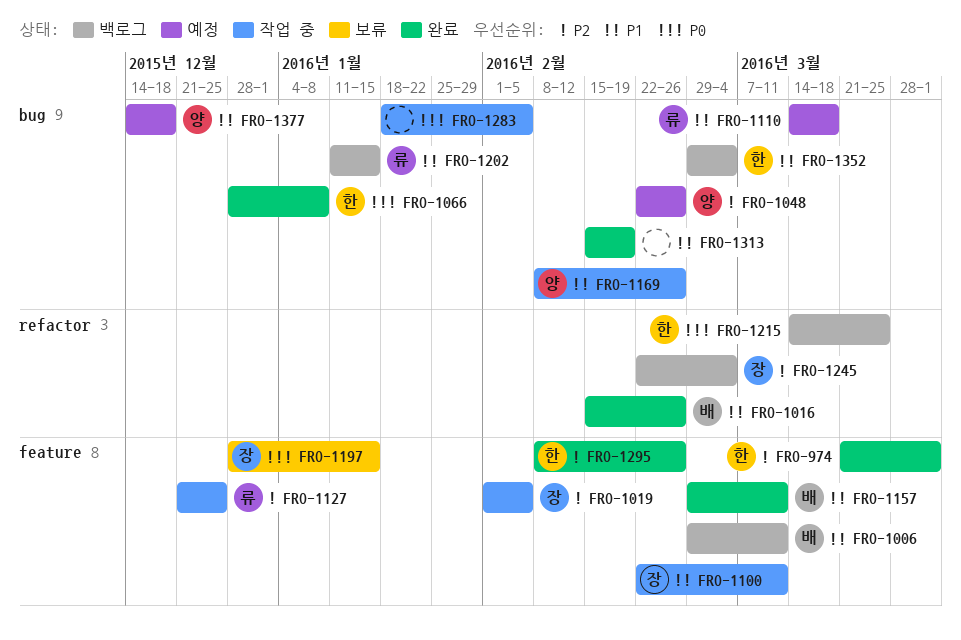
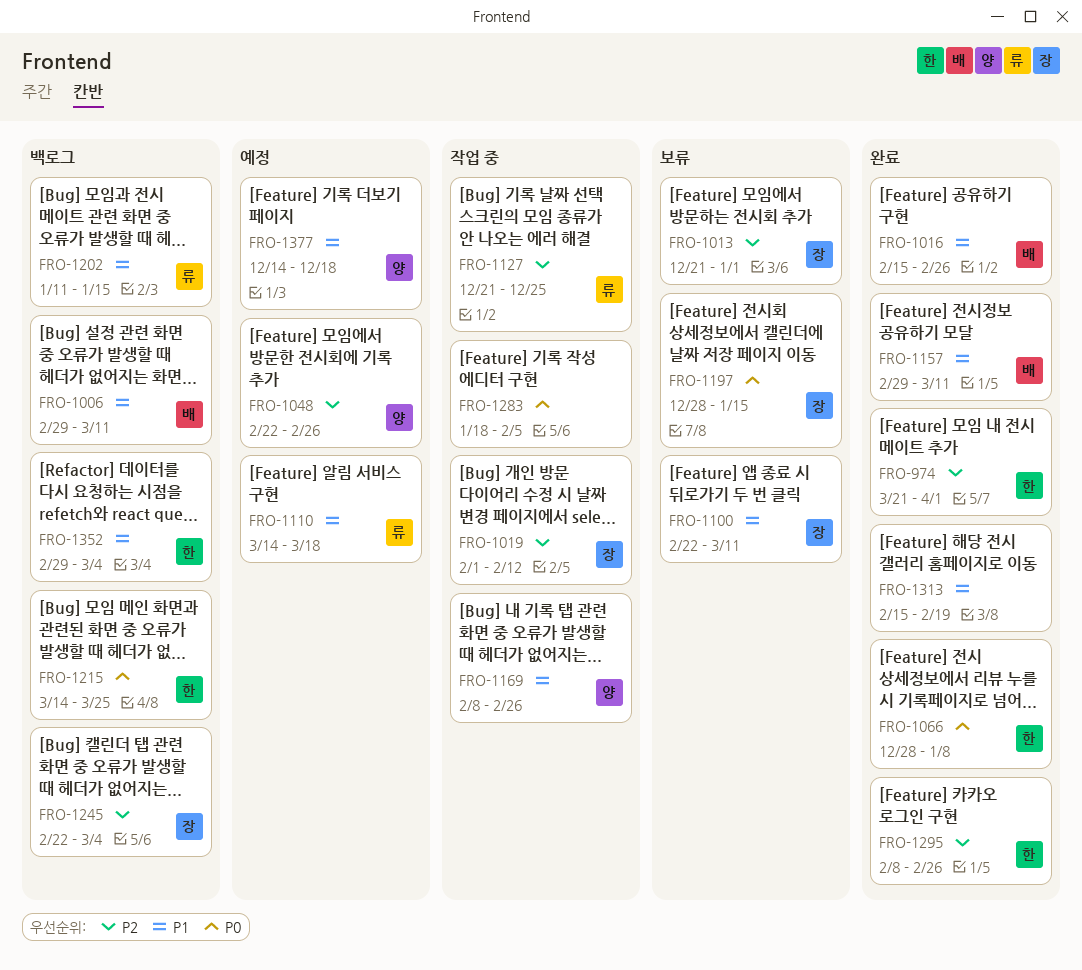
FRO-1013: none -> present
FRO-1019, due: Feb 5 -> Feb 12
FRO-1100, status: 작업 중 -> 보류

